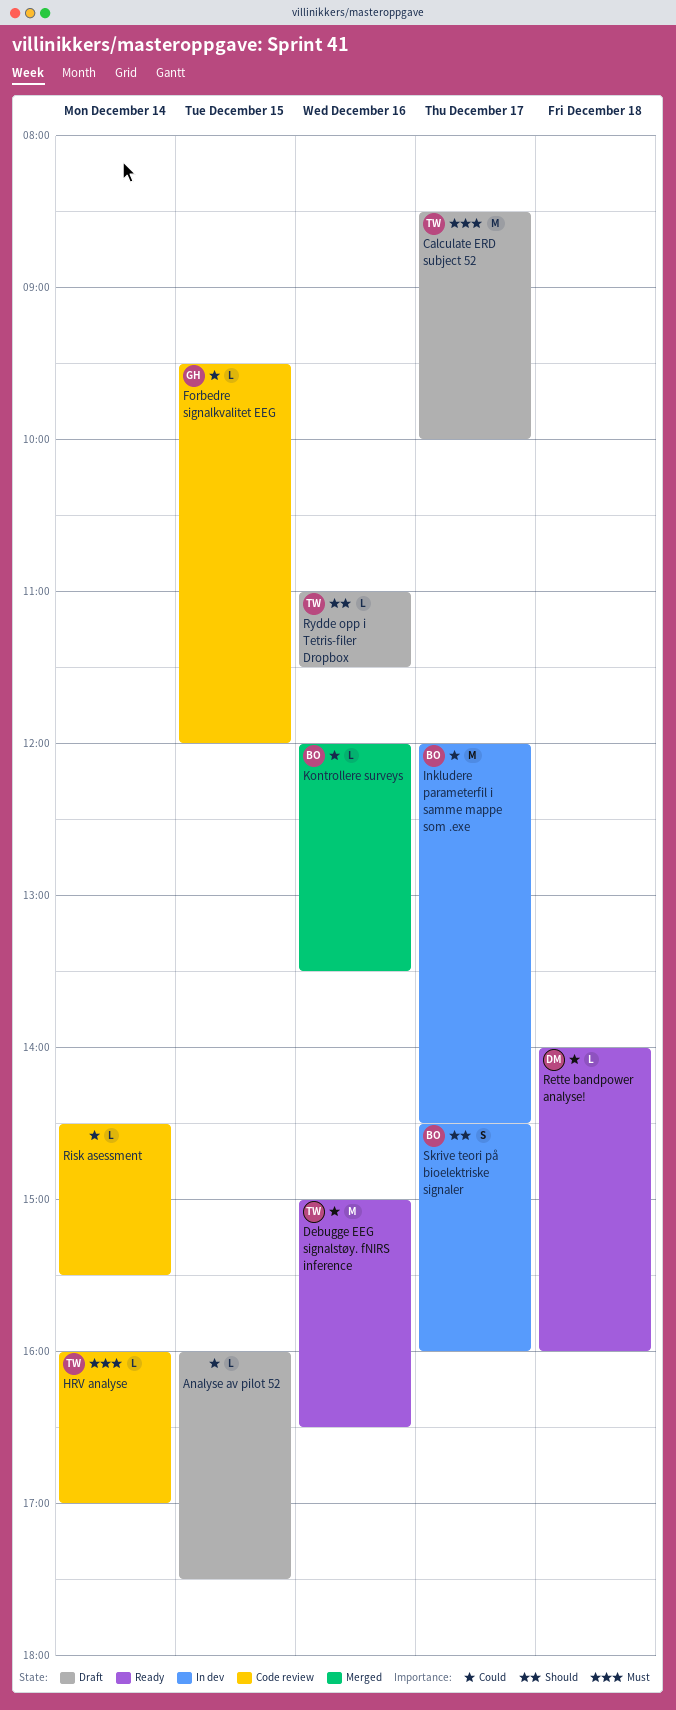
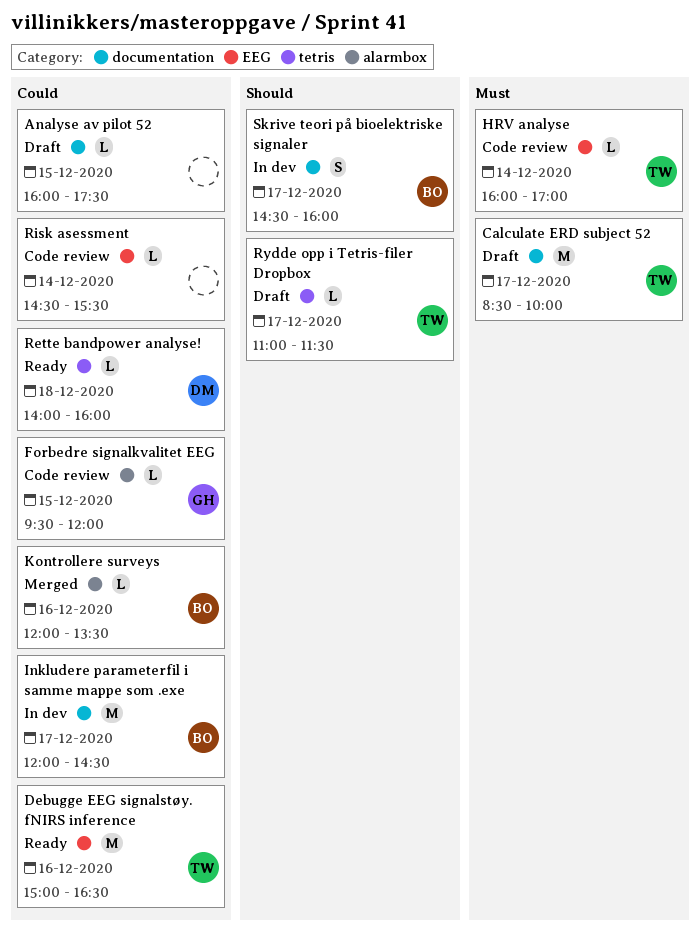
Rydde opp i Tetris-filer Dropbox, day: Dec 16 -> Dec 17

